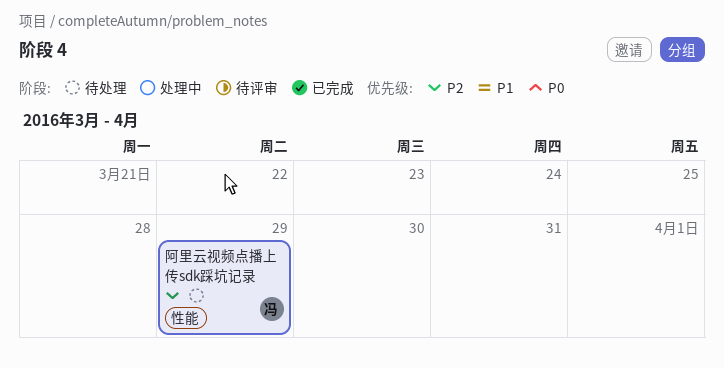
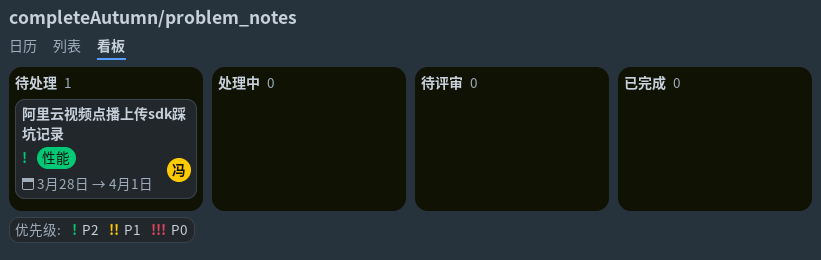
阿里云视频点播上传sdk踩坑记录, due: Mar 29 -> Apr 1

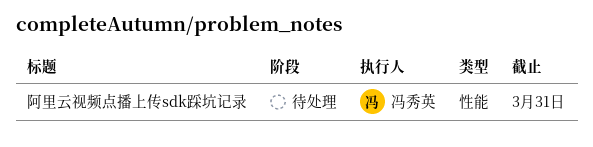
阿里云视频点播上传sdk踩坑记录, due: Apr 1 -> Mar 31

